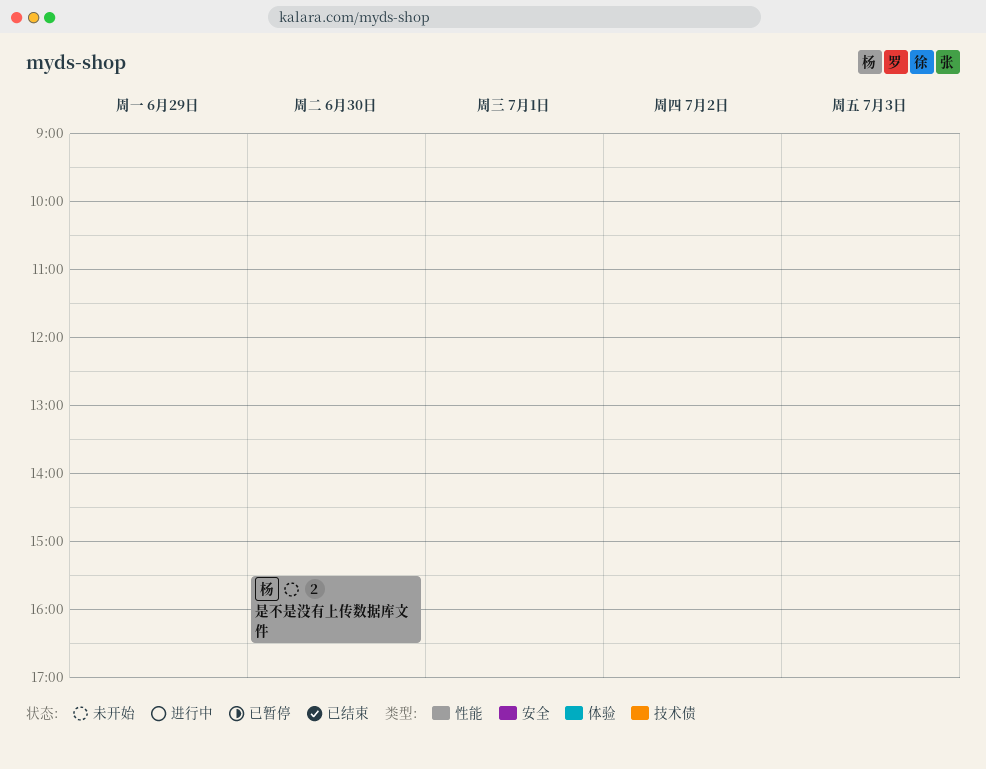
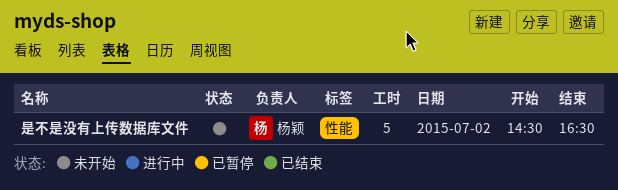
是不是没有上传数据库文件, estimate: 2 -> 5
是不是没有上传数据库文件, day: Jun 30 -> Jul 2
是不是没有上传数据库文件, begins: 15:30 -> 14:30

